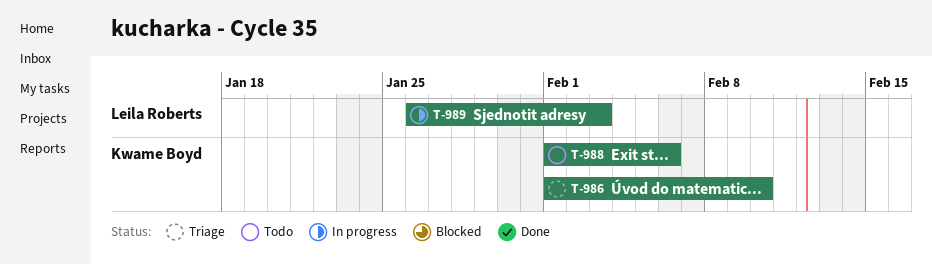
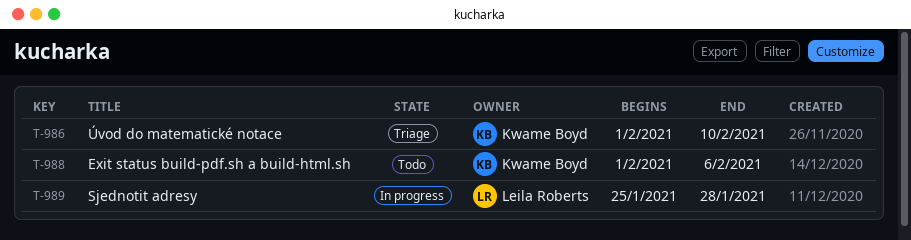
T-989, start: Jan 26 -> Jan 25
T-989, due: Feb 3 -> Jan 28

